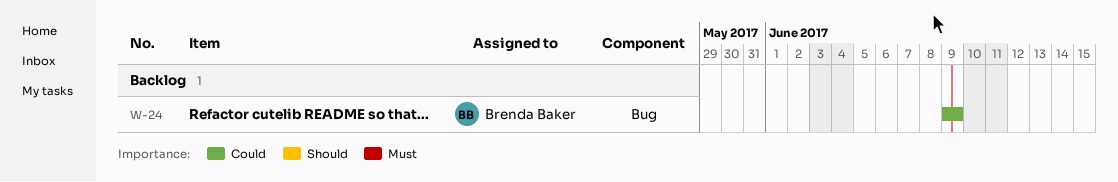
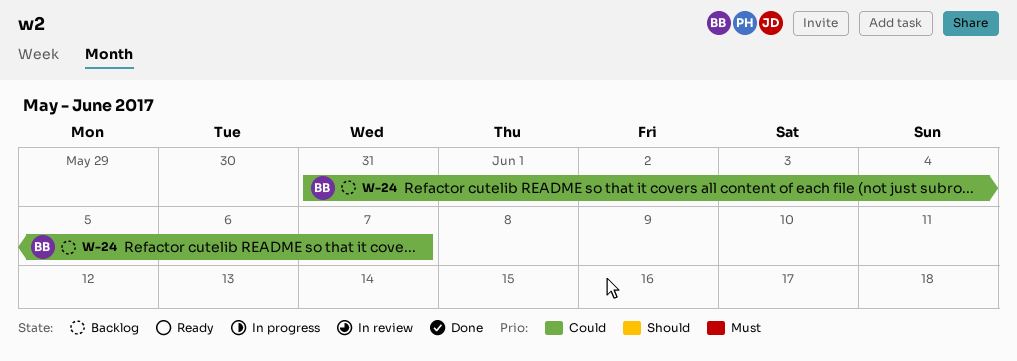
W-24, start: Jun 9 -> May 31
W-24, due: Jun 9 -> Jun 7

